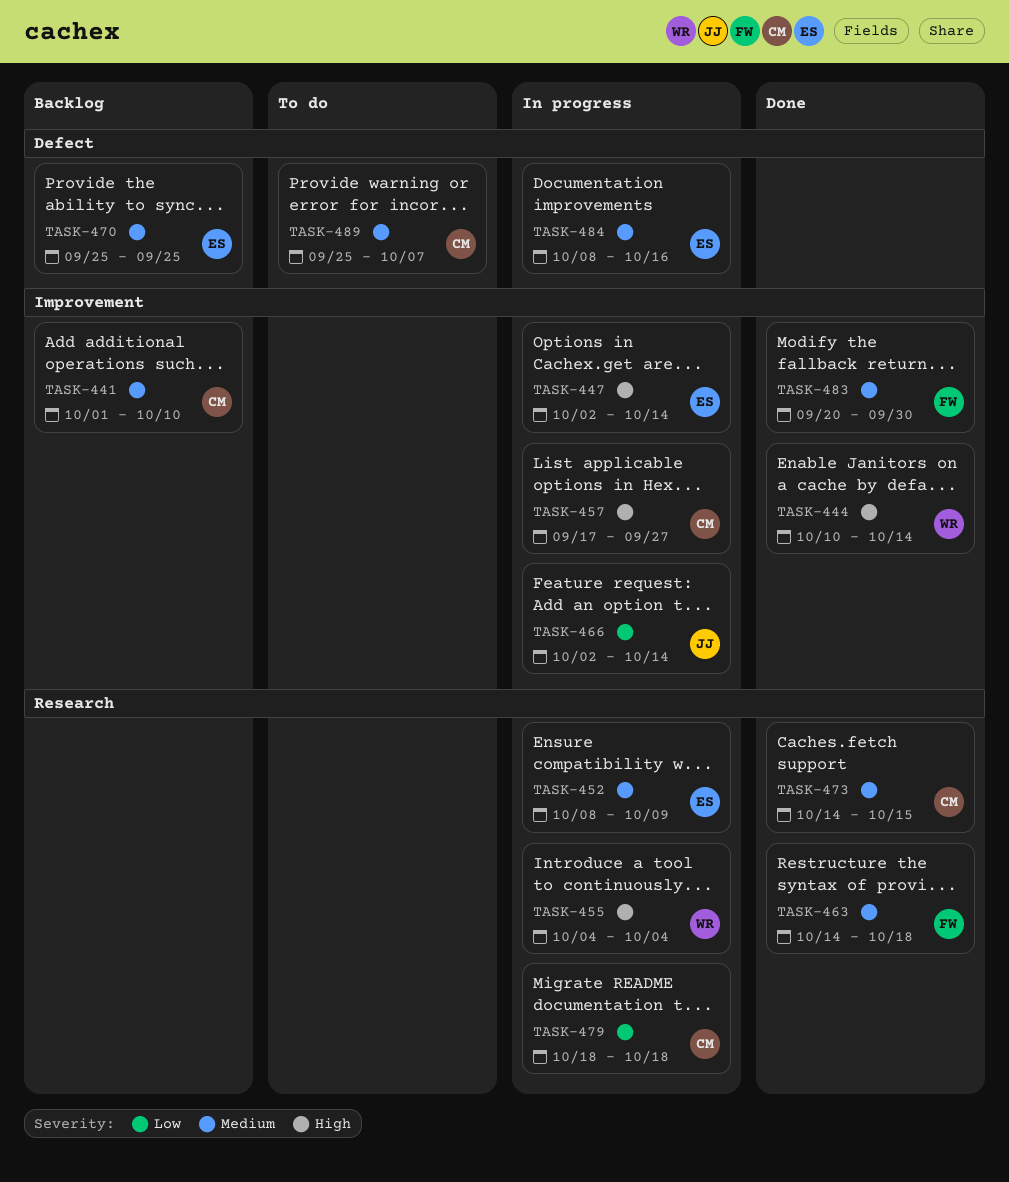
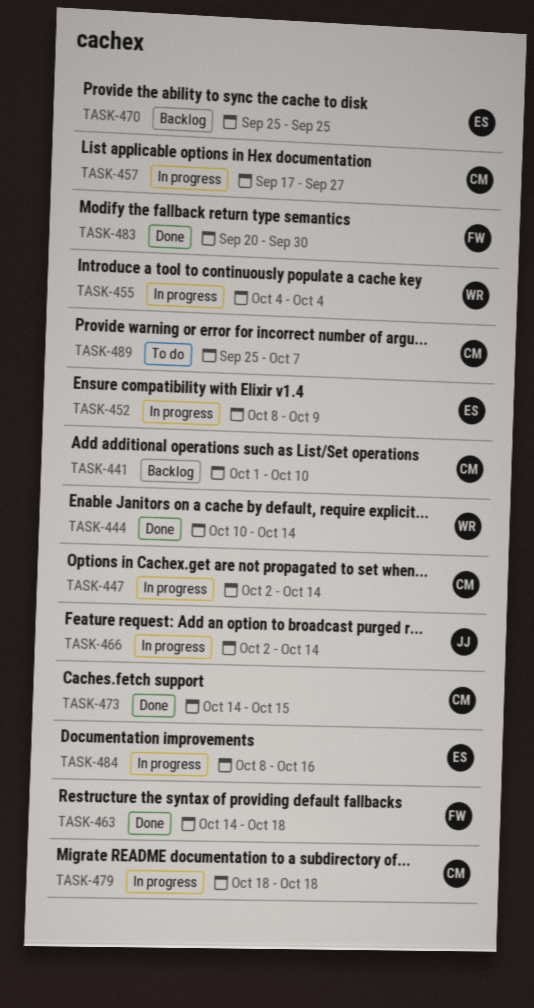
TASK-447, owner: ES -> CM

